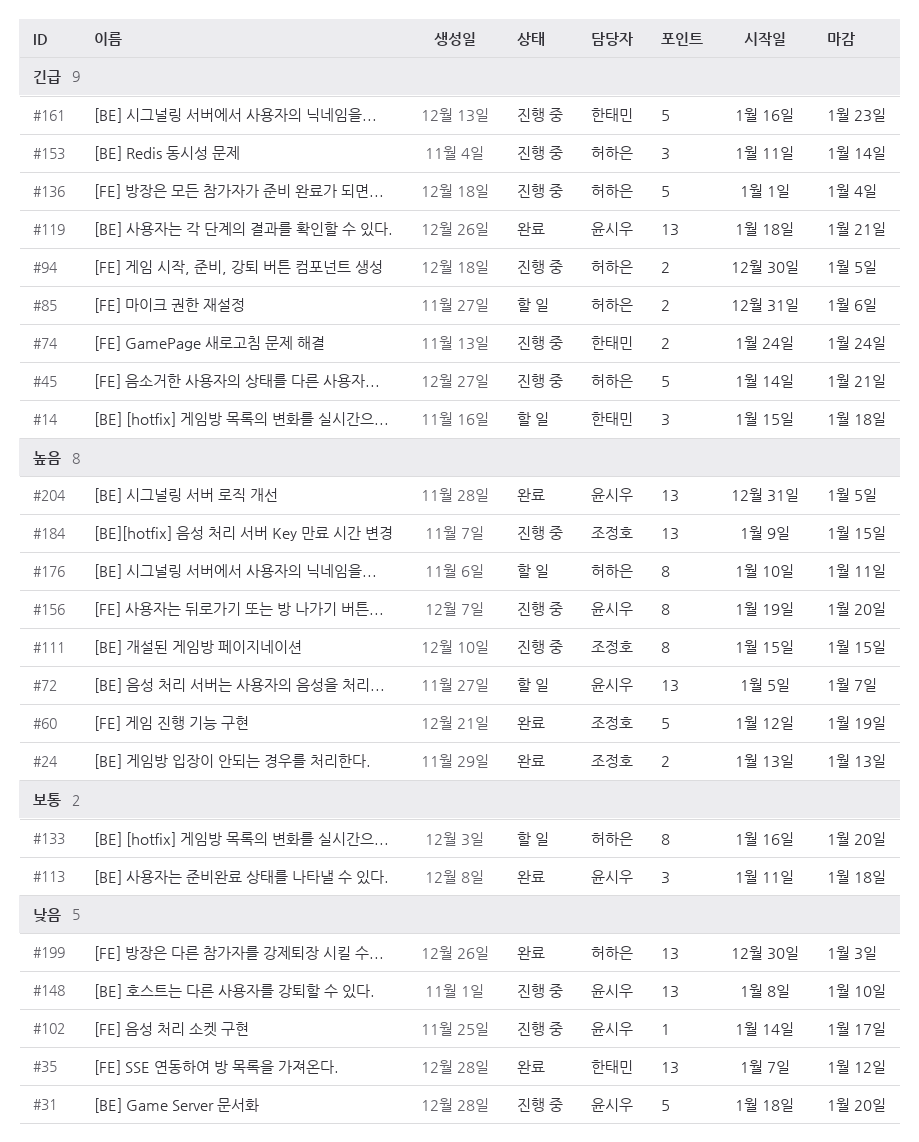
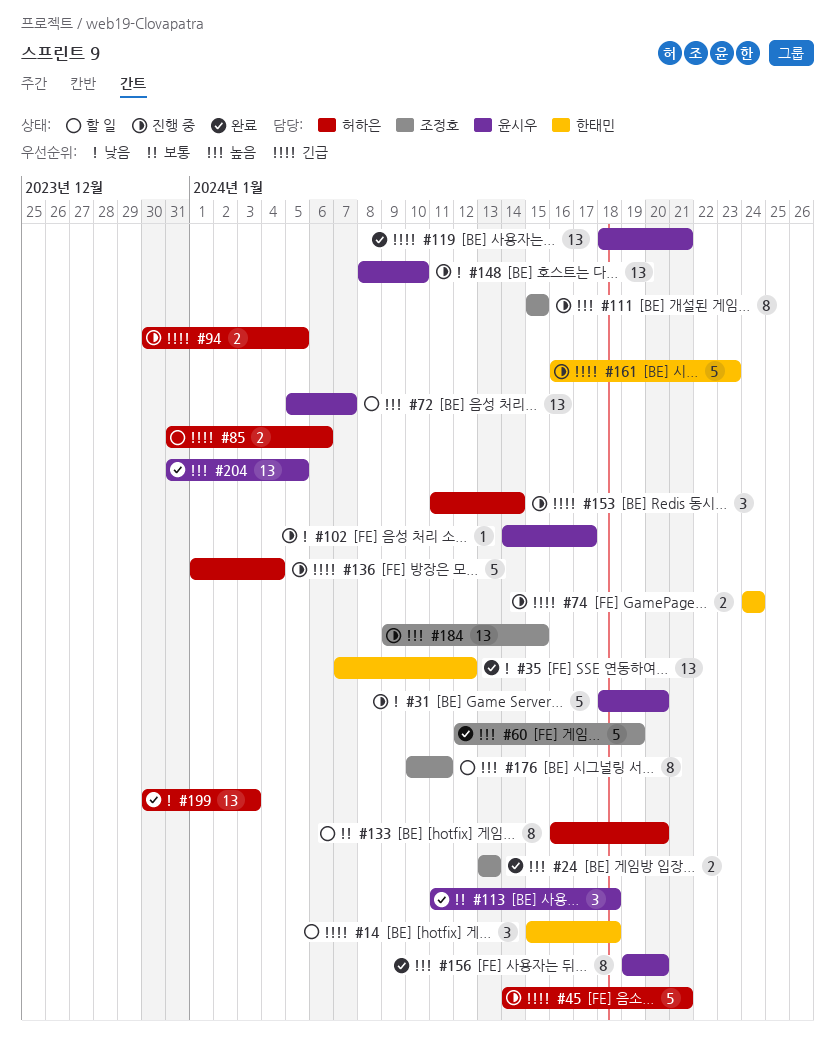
#156, status: 진행 중 -> 완료
#176, owner: 허하은 -> 조정호

